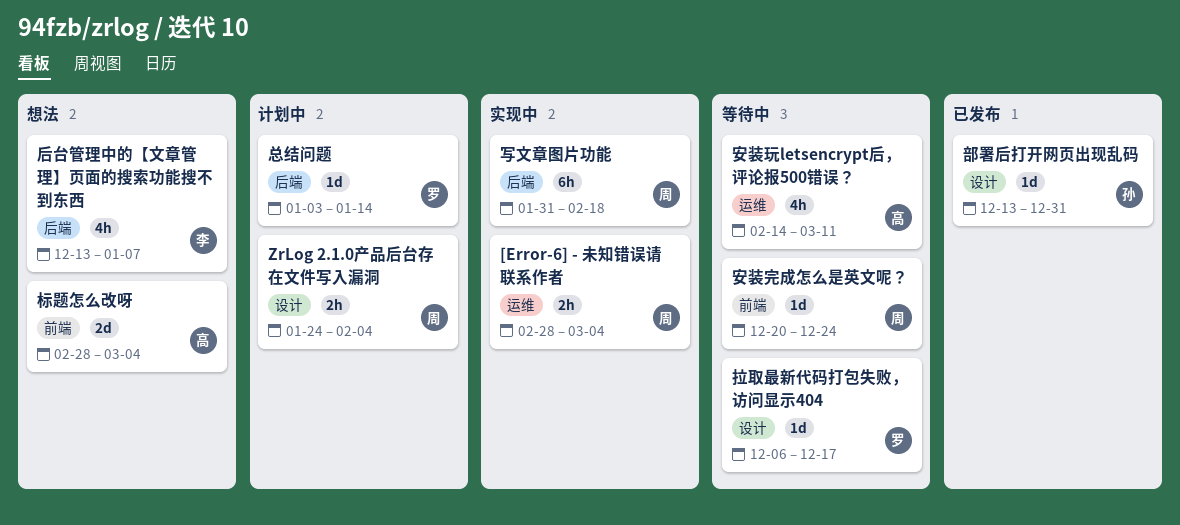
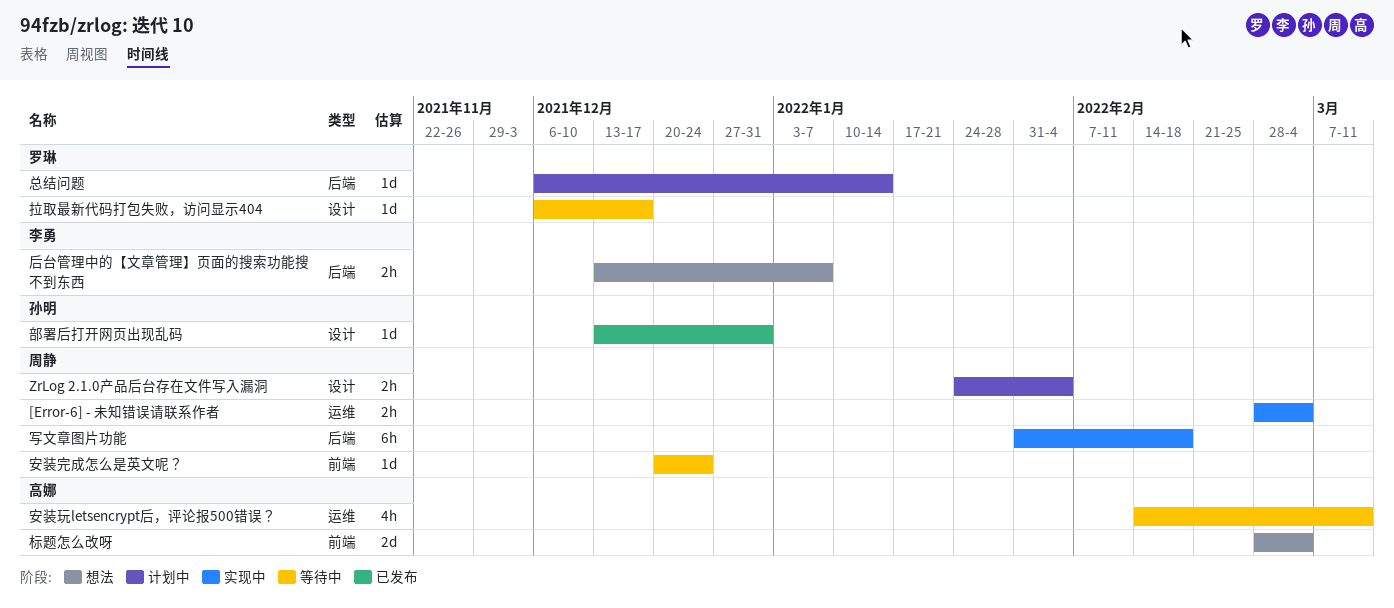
后台管理中的【文章管理】页面的搜索功能搜不到东西, estimate: 4h -> 2h
总结问题, start: Jan 3 -> Dec 6

